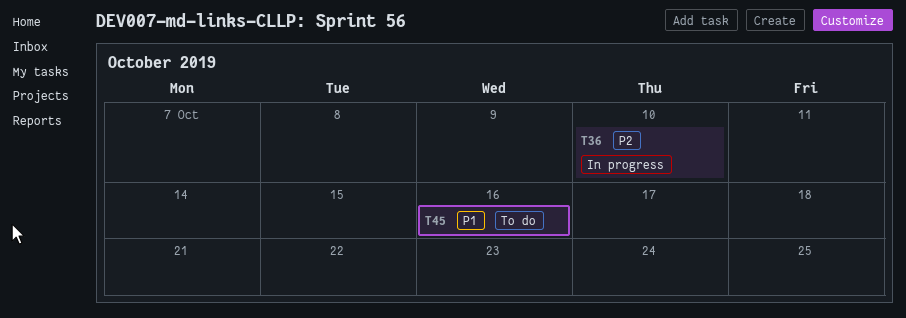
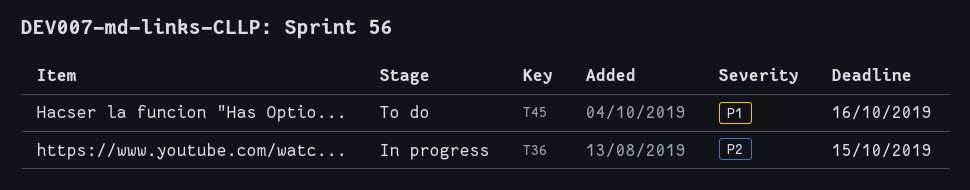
T36, due: Oct 10 -> Oct 15

